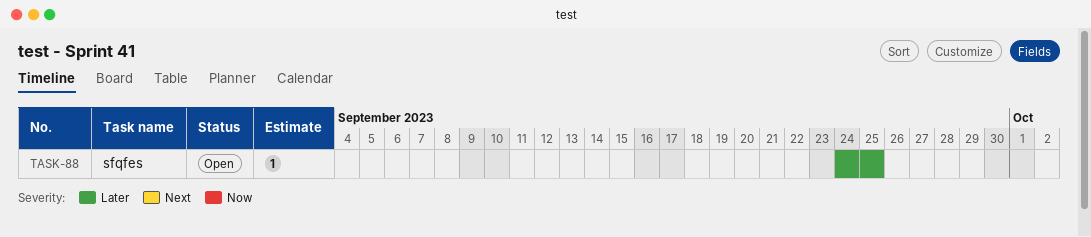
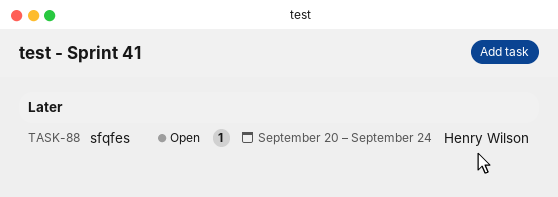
TASK-88, start: Sep 24 -> Sep 20
TASK-88, due: Sep 25 -> Sep 24

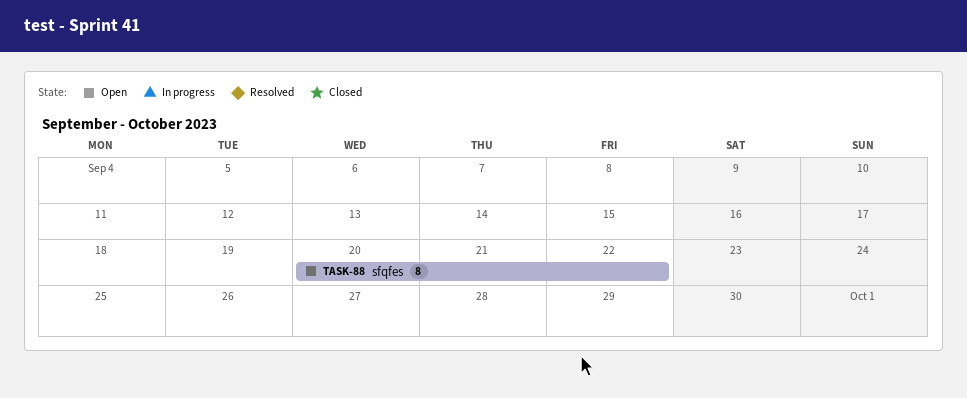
TASK-88, estimate: 1 -> 8
TASK-88, due: Sep 24 -> Sep 22

